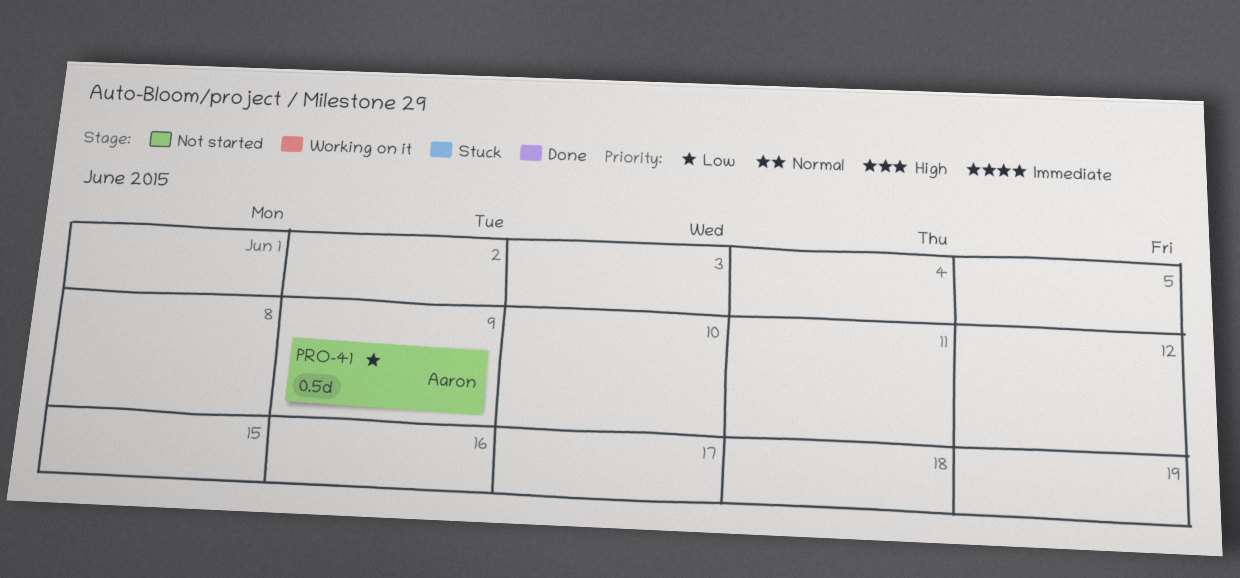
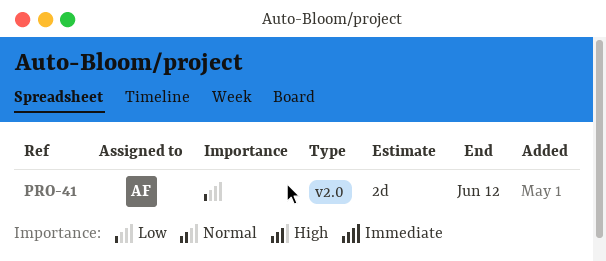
PRO-41, estimate: 0.5d -> 2d
PRO-41, due: Jun 9 -> Jun 12

